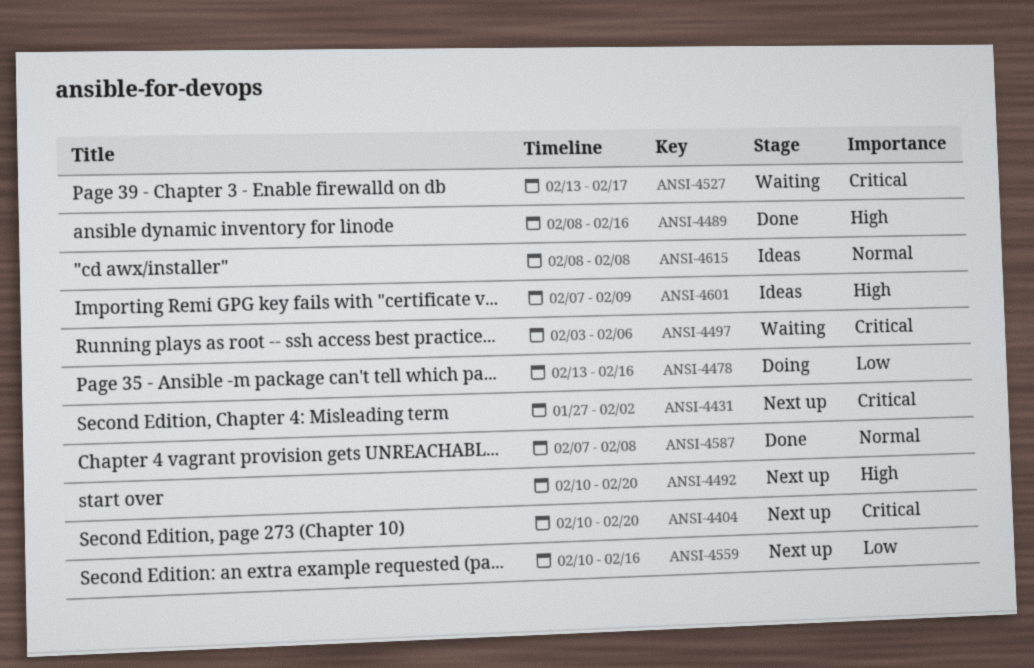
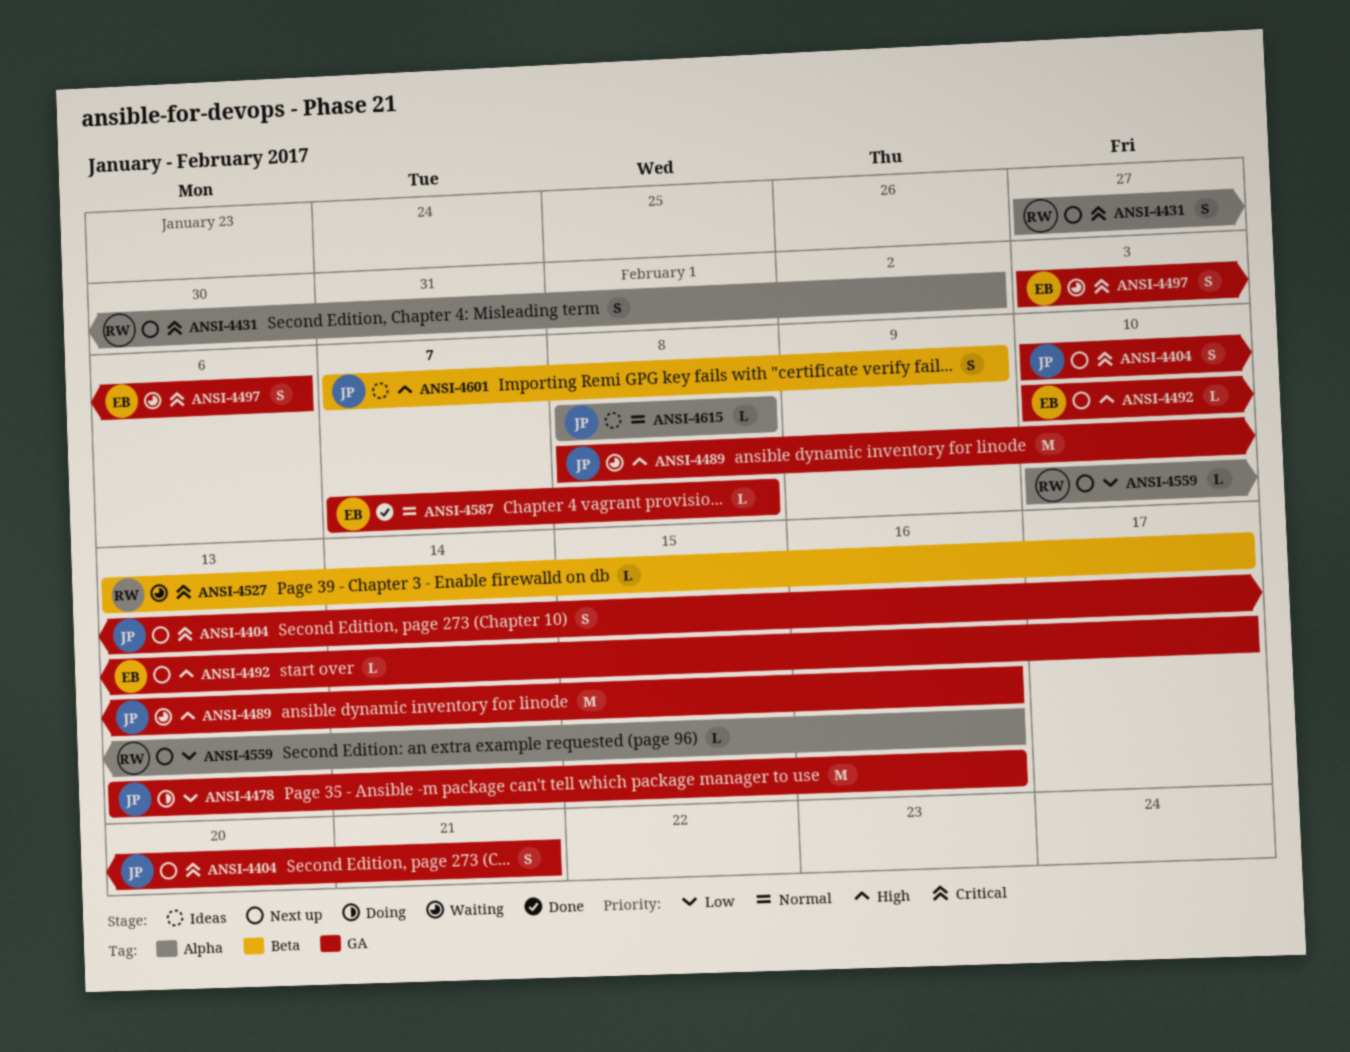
ANSI-4404, due: Feb 20 -> Feb 21
ANSI-4489, status: Done -> Waiting
ANSI-4492, due: Feb 20 -> Feb 17

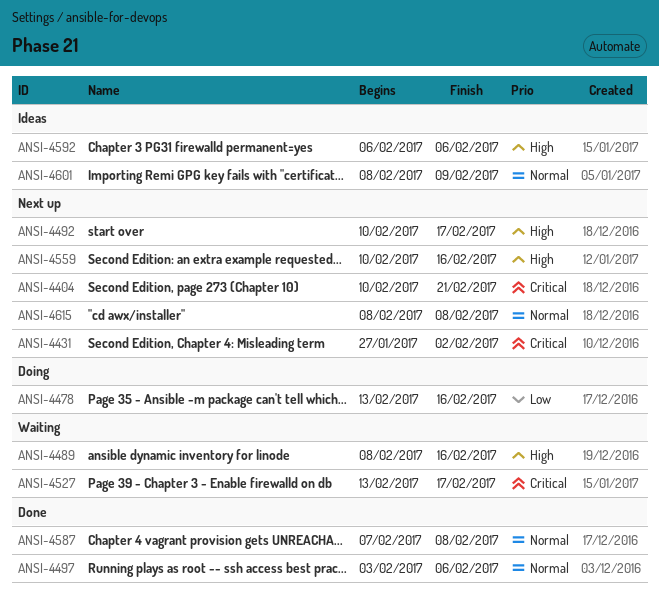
ANSI-4497, status: Waiting -> Done
ANSI-4497, priority: Critical -> Normal
ANSI-4559, priority: Low -> High
ANSI-4592: none -> present
ANSI-4601, priority: High -> Normal
ANSI-4601, start: Feb 7 -> Feb 8
ANSI-4615, status: Ideas -> Next up

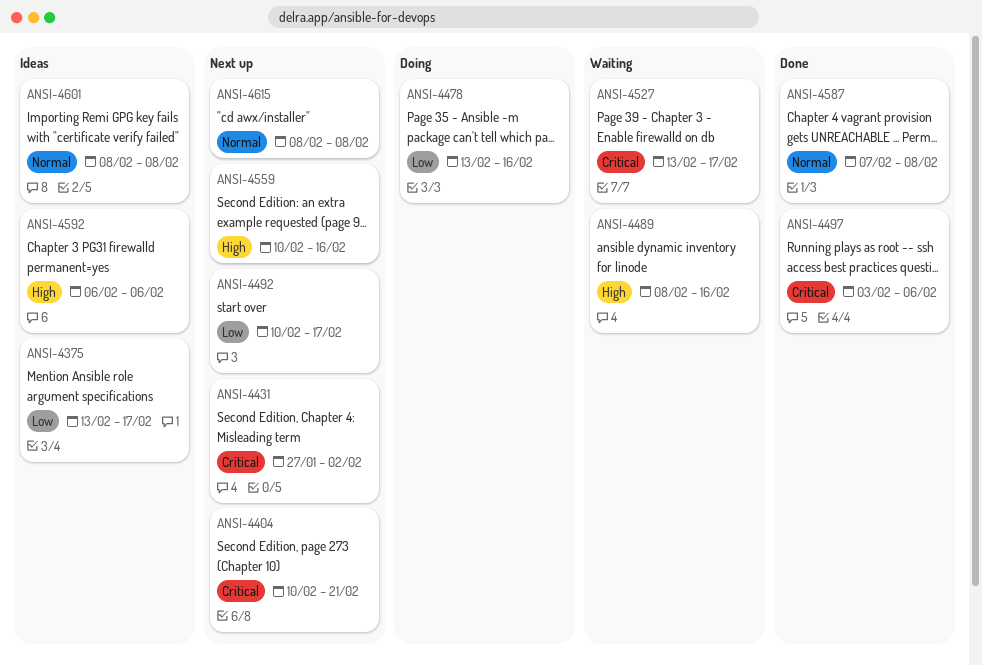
ANSI-4375: none -> present
ANSI-4492, priority: High -> Low
ANSI-4497, priority: Normal -> Critical
ANSI-4601, due: Feb 9 -> Feb 8

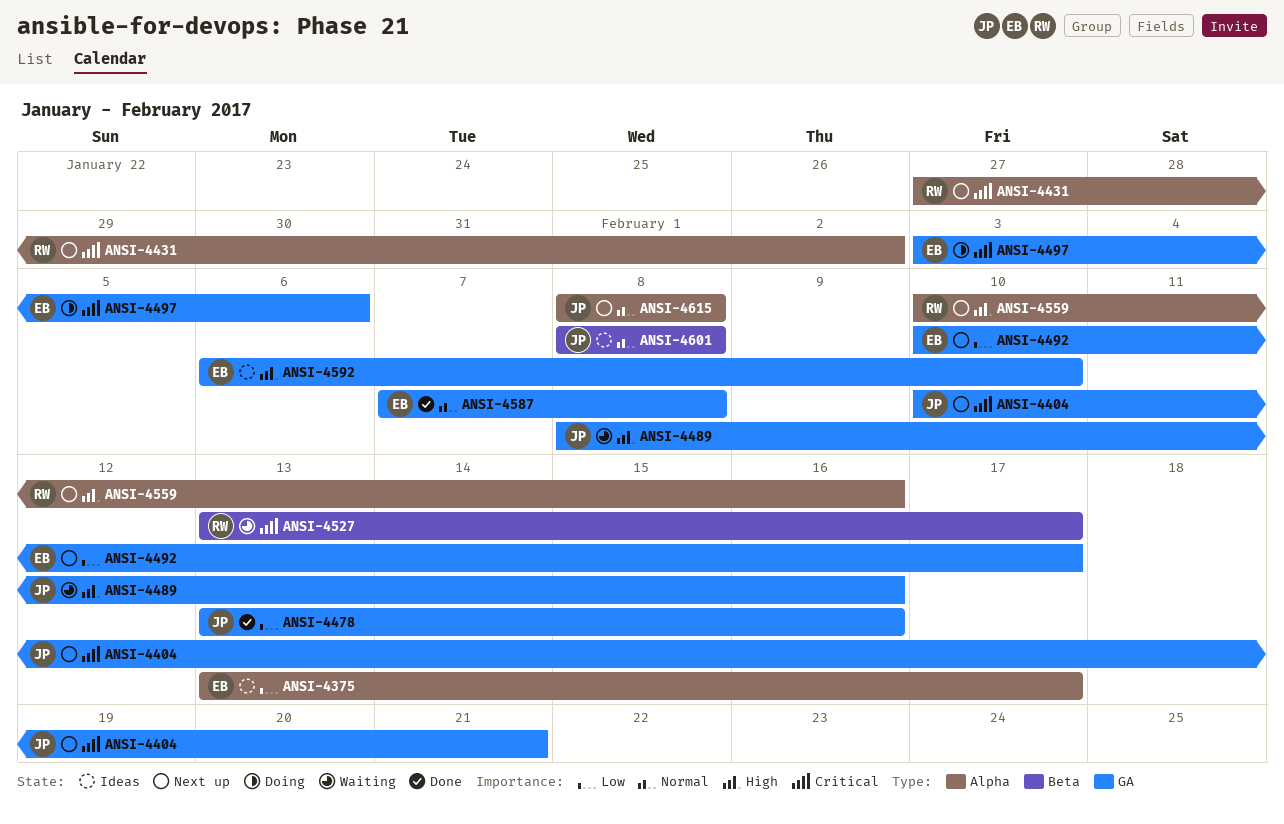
ANSI-4478, status: Doing -> Done
ANSI-4497, status: Done -> Doing
ANSI-4592, due: Feb 6 -> Feb 10

